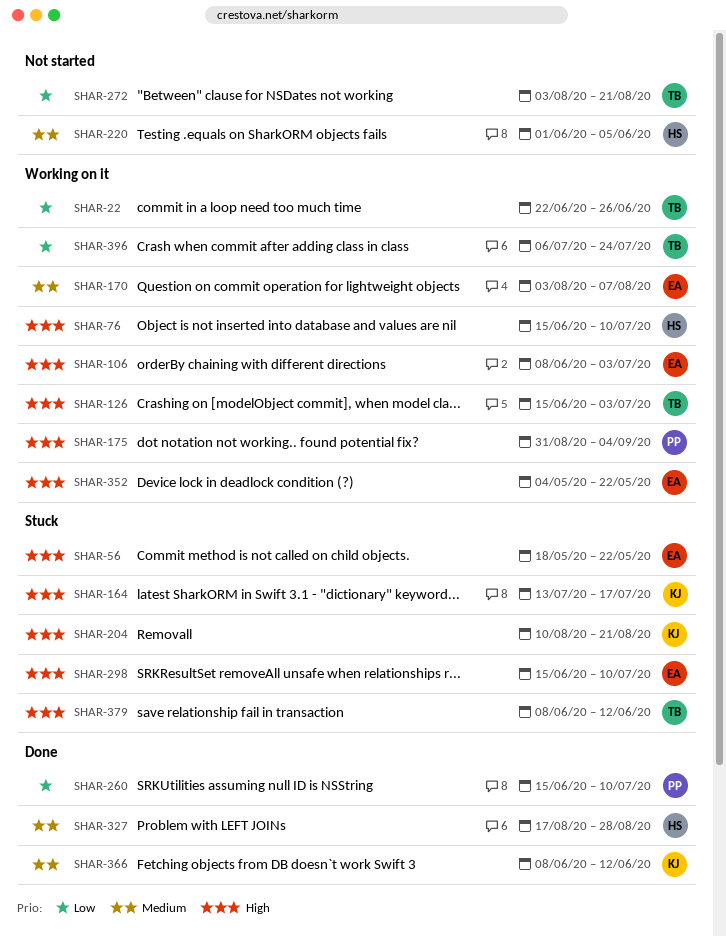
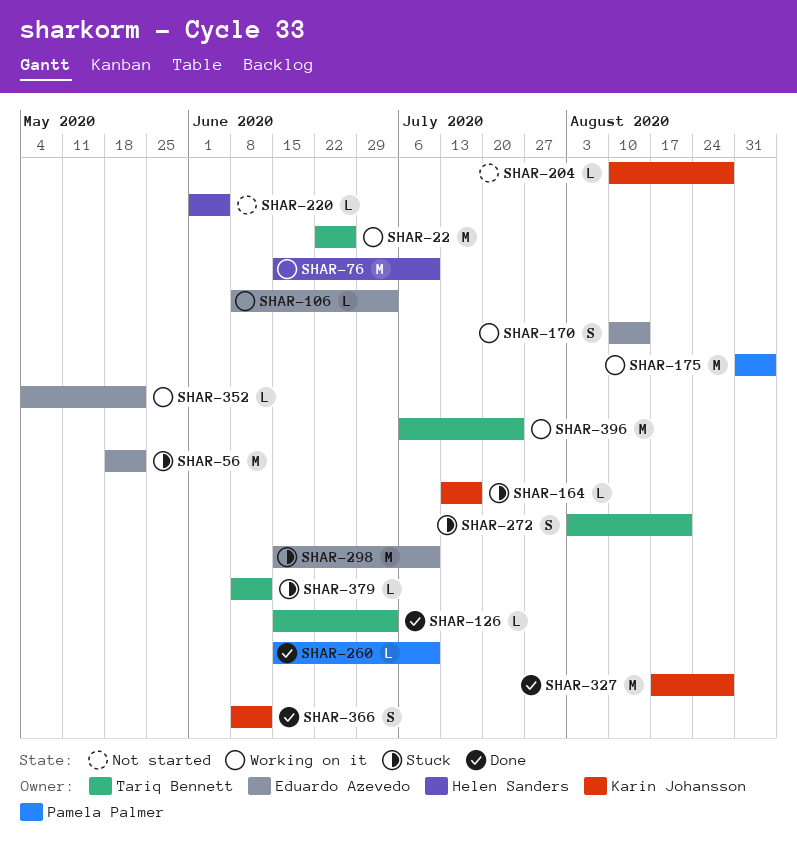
SHAR-126, status: Working on it -> Done
SHAR-170, start: Aug 3 -> Aug 10
SHAR-170, due: Aug 7 -> Aug 14
SHAR-204, status: Stuck -> Not started
SHAR-204, due: Aug 21 -> Aug 28
SHAR-272, status: Not started -> Stuck
SHAR-327, owner: Helen Sanders -> Karin Johansson

